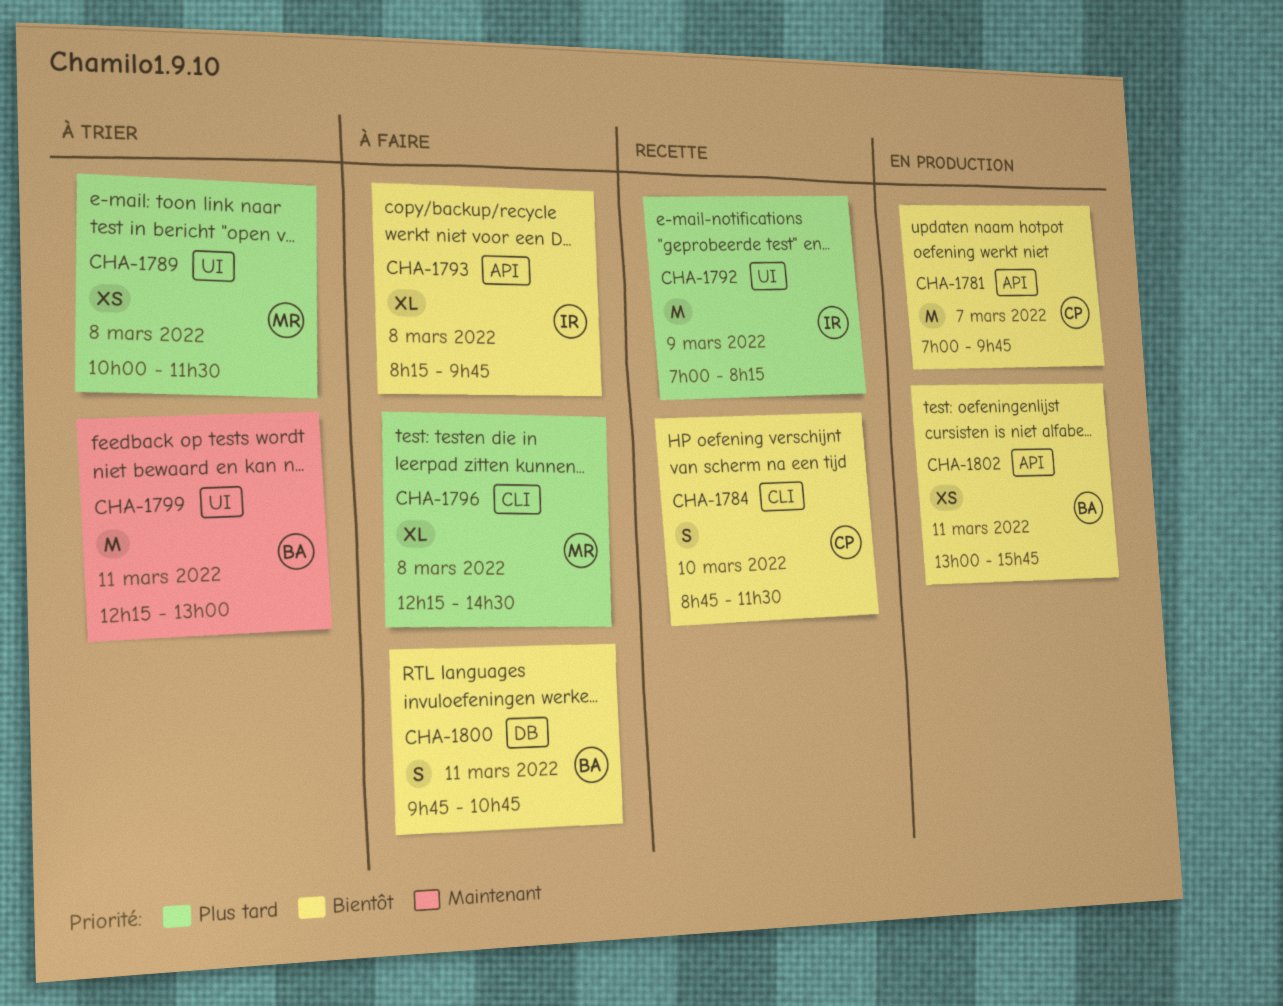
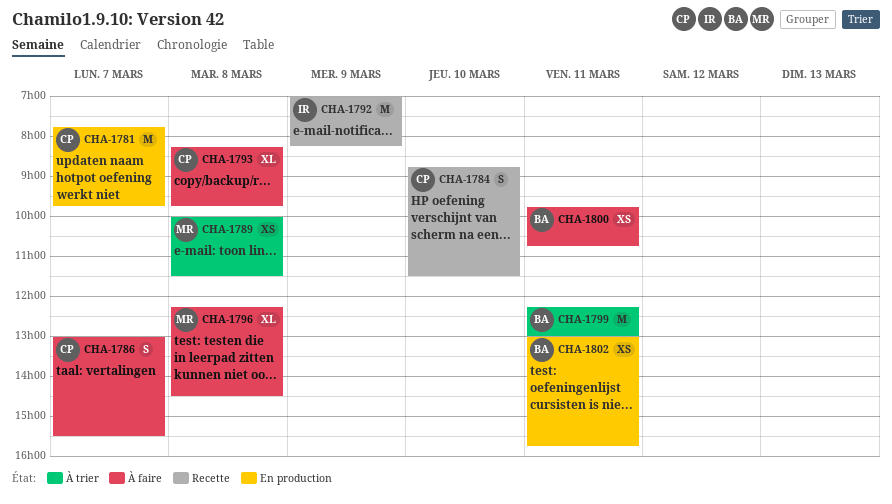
CHA-1781, begins: 07:00 -> 07:45
CHA-1786: none -> present
CHA-1793, owner: IR -> CP
CHA-1800, estimate: S -> XS

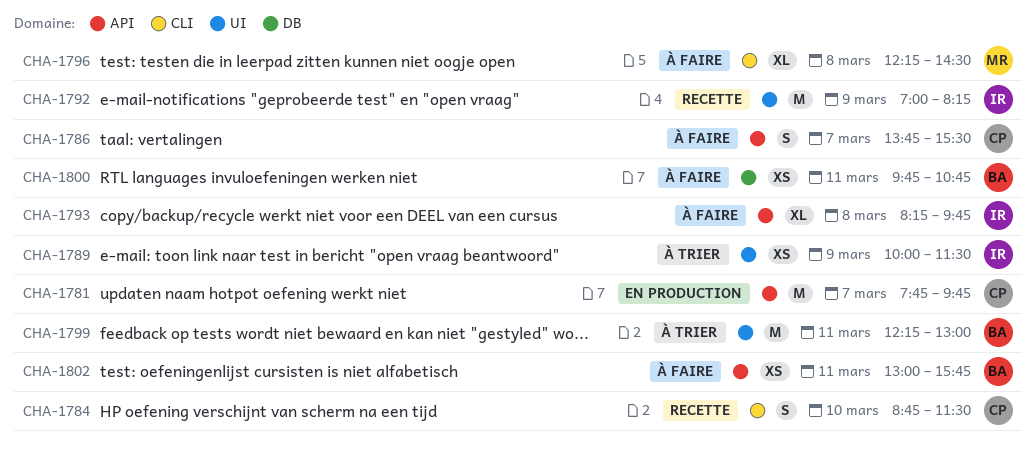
CHA-1786, begins: 13:00 -> 13:45
CHA-1789, owner: MR -> IR
CHA-1789, day: Mar 8 -> Mar 9
CHA-1793, owner: CP -> IR
CHA-1802, status: En production -> À faire

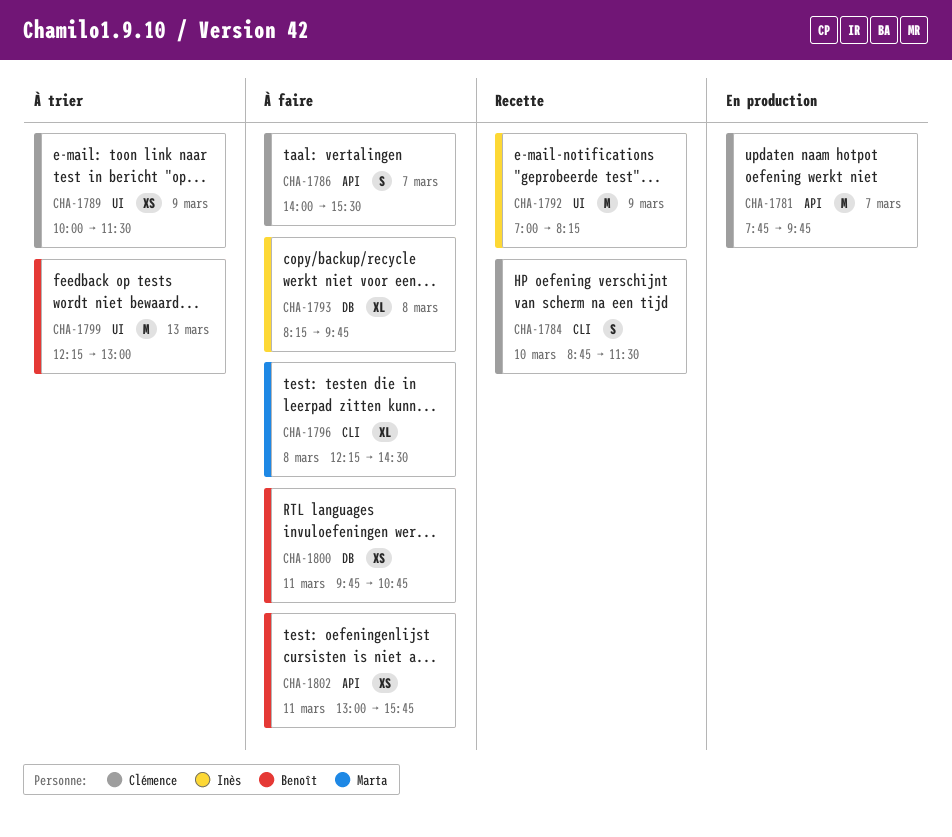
CHA-1786, begins: 13:45 -> 14:00
CHA-1789, owner: Inès -> Clémence
CHA-1793, label: API -> DB
CHA-1799, day: Mar 11 -> Mar 13

